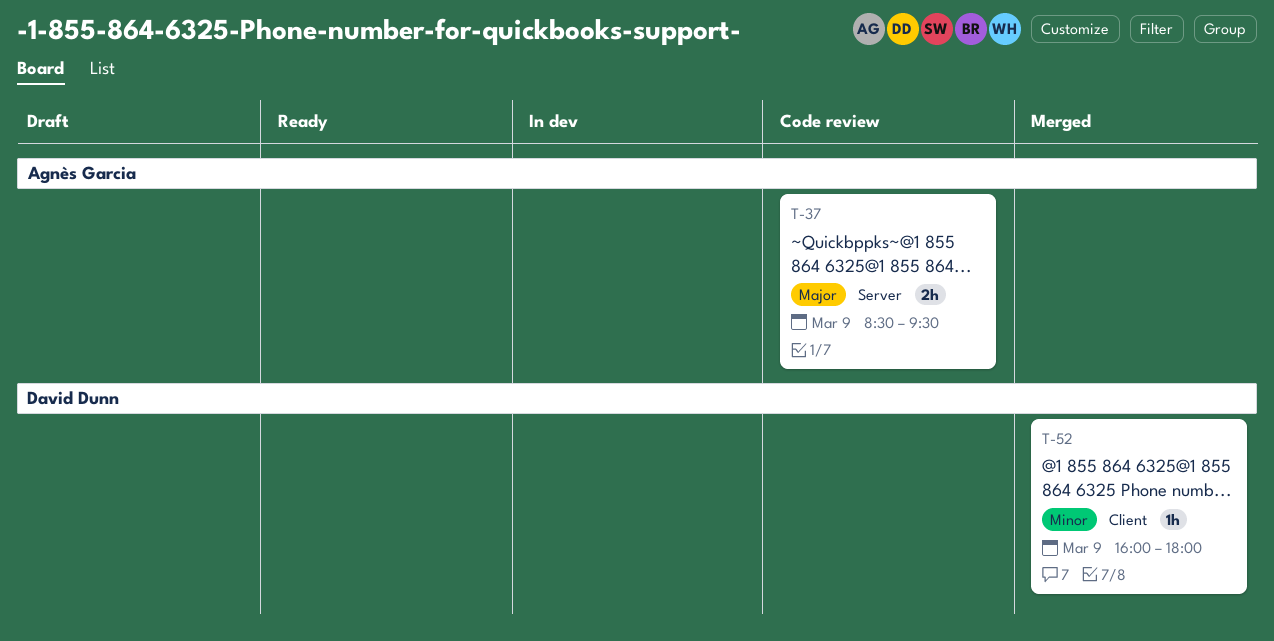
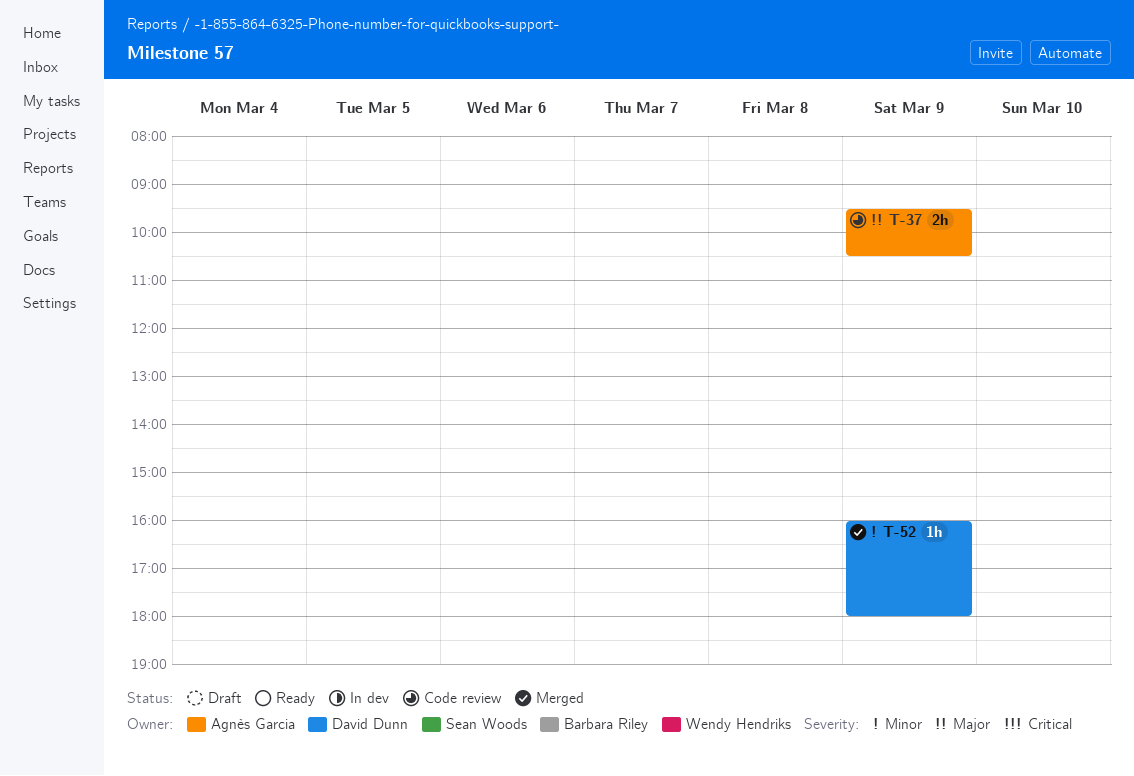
T-37, begins: 08:30 -> 09:30
T-37, ends: 09:30 -> 10:30

